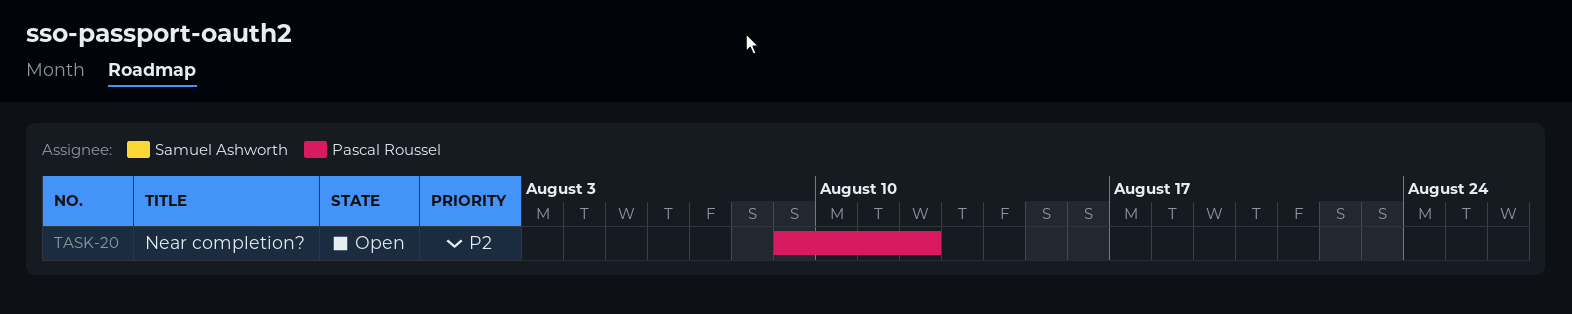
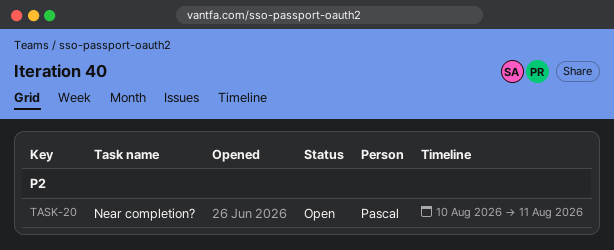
TASK-20, start: Aug 9 -> Aug 10
TASK-20, due: Aug 12 -> Aug 11

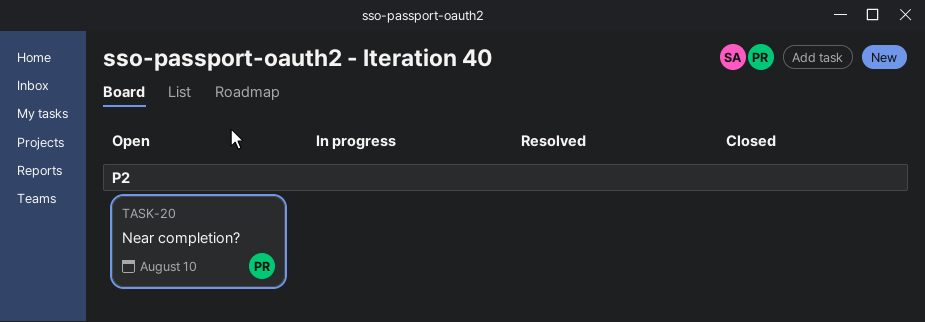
TASK-20, due: Aug 11 -> Aug 10

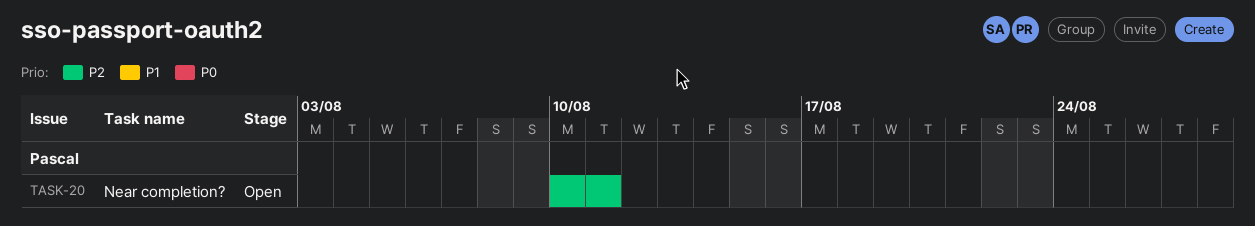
TASK-20, due: Aug 10 -> Aug 11

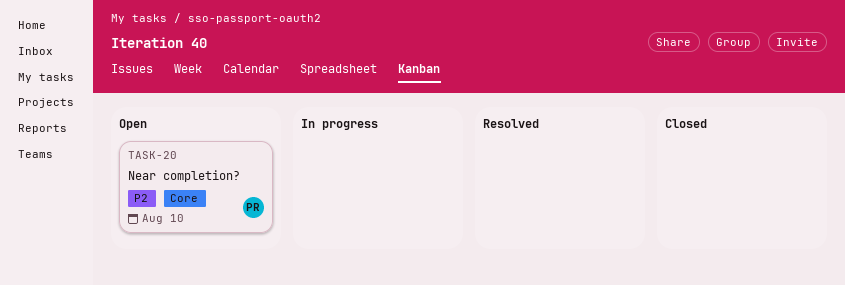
TASK-20, due: Aug 11 -> Aug 10

